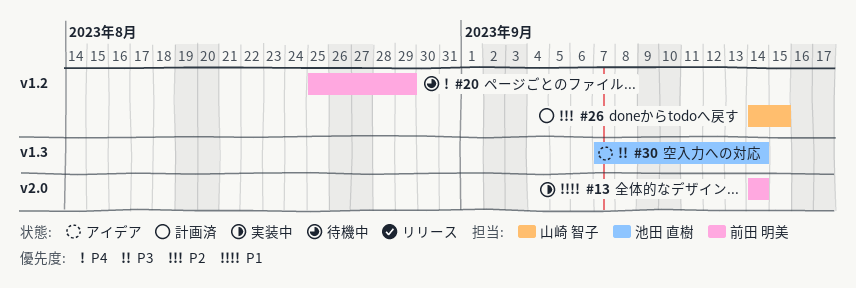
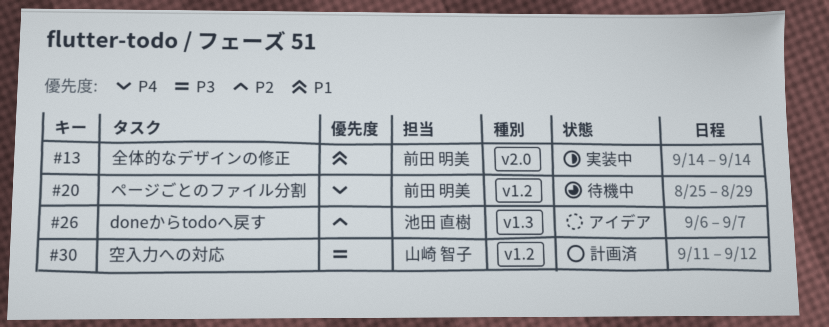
#26, status: 計画済 -> アイデア
#26, owner: 山崎 智子 -> 池田 直樹
#26, label: v1.2 -> v1.3
#26, start: Sep 14 -> Sep 6
#26, due: Sep 15 -> Sep 7
#30, status: アイデア -> 計画済
#30, owner: 池田 直樹 -> 山崎 智子
#30, label: v1.3 -> v1.2
#30, start: Sep 7 -> Sep 11
#30, due: Sep 14 -> Sep 12

